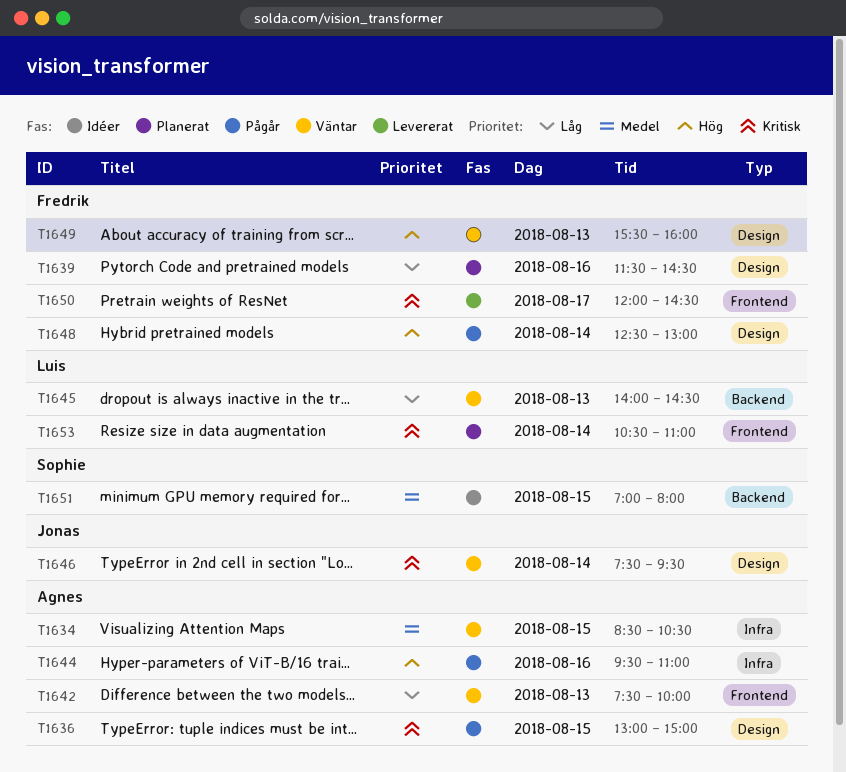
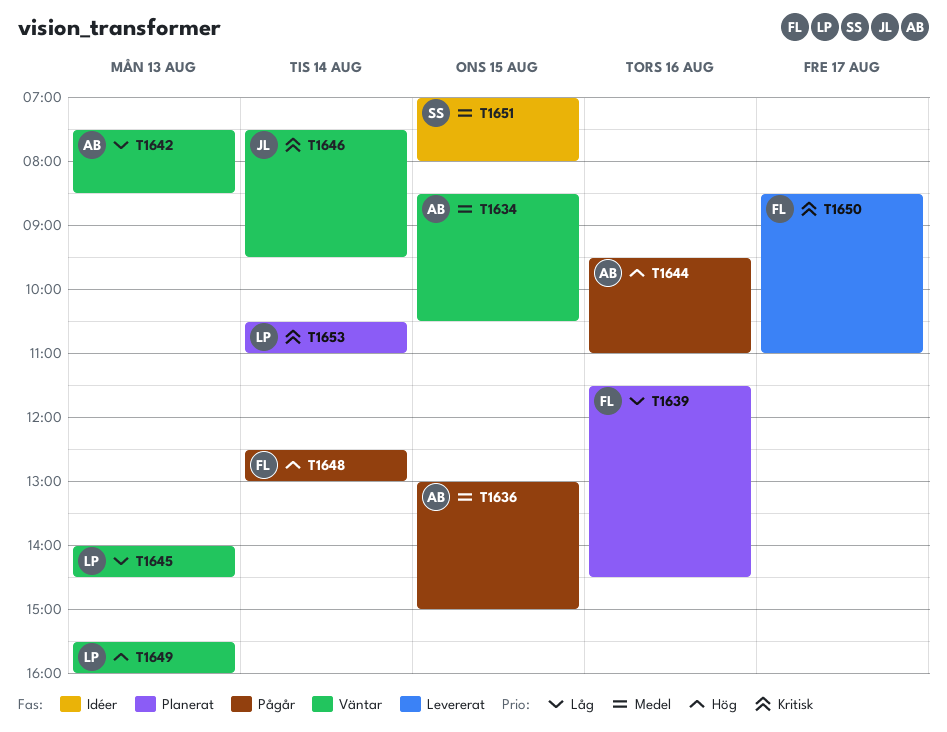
T1636, priority: Kritisk -> Medel
T1642, ends: 10:00 -> 08:30
T1649, owner: Fredrik -> Luis
T1650, begins: 12:00 -> 08:30
T1650, ends: 14:30 -> 11:00

